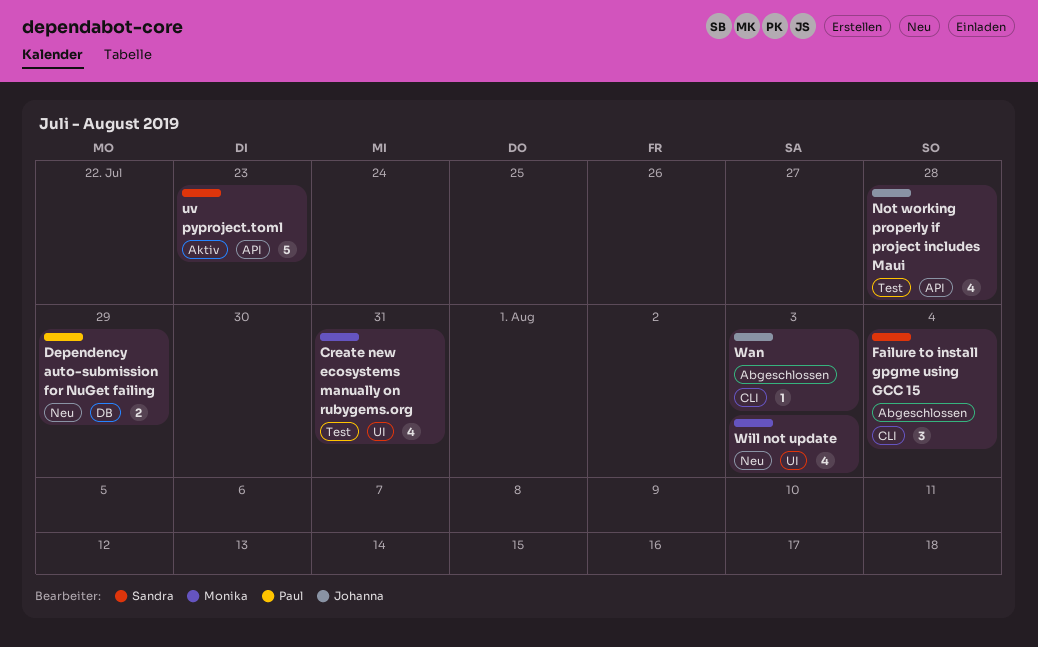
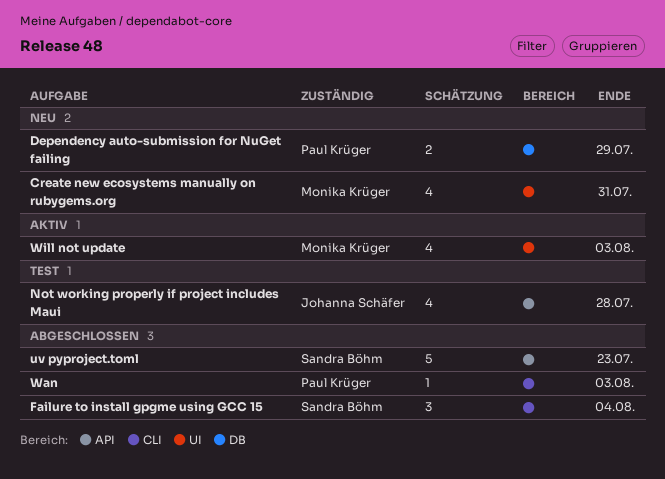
Create new ecosystems manually on rubygems.org, status: Test -> Neu
uv pyproject.toml, status: Aktiv -> Abgeschlossen
Wan, owner: Johanna Schäfer -> Paul Krüger
Will not update, status: Neu -> Aktiv

